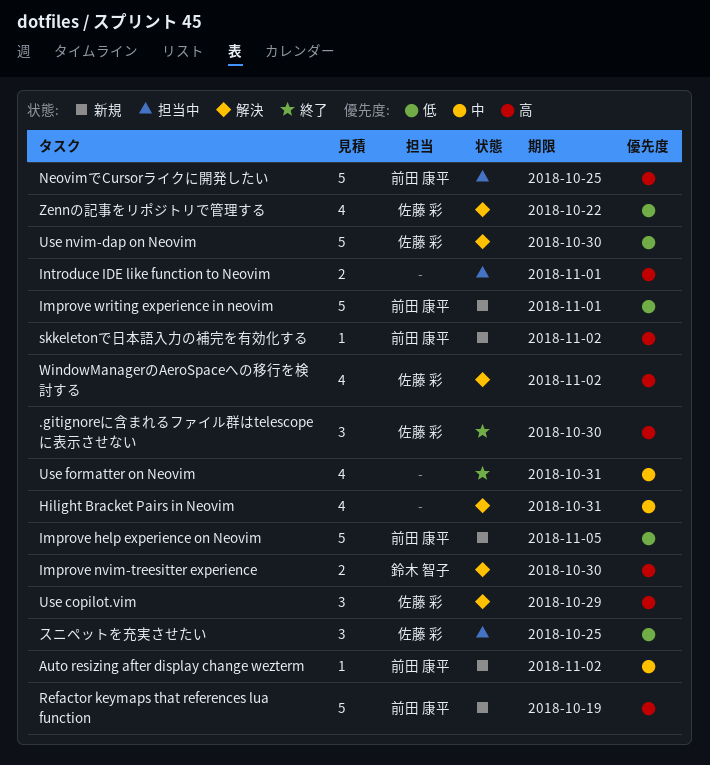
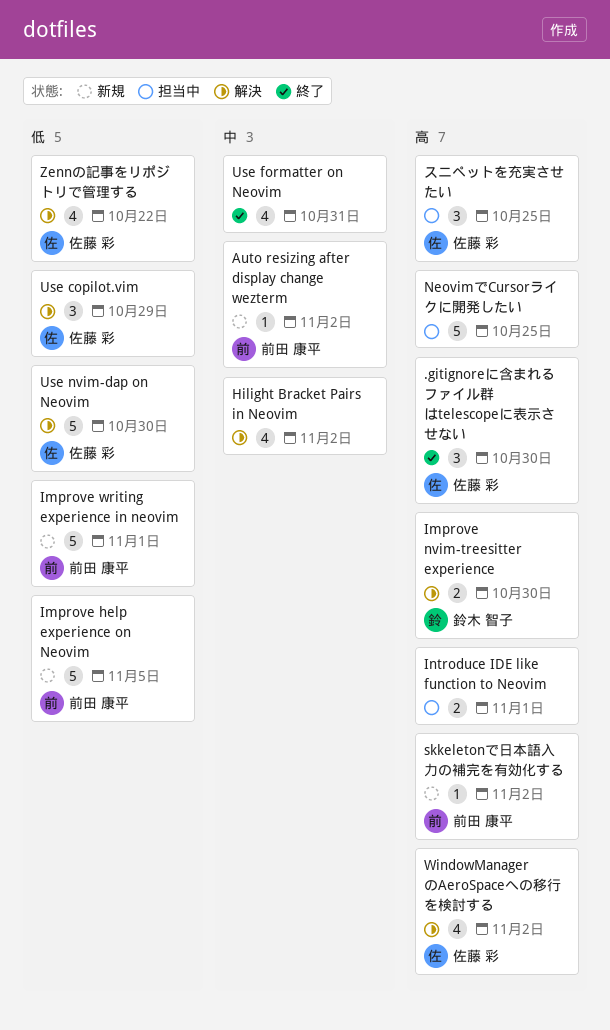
Hilight Bracket Pairs in Neovim, due: Oct 31 -> Nov 2
NeovimでCursorライクに開発したい, owner: 前田 康平 -> none
Refactor keymaps that references lua function: present -> none
Use copilot.vim, priority: 高 -> 低
スニペットを充実させたい, priority: 低 -> 高

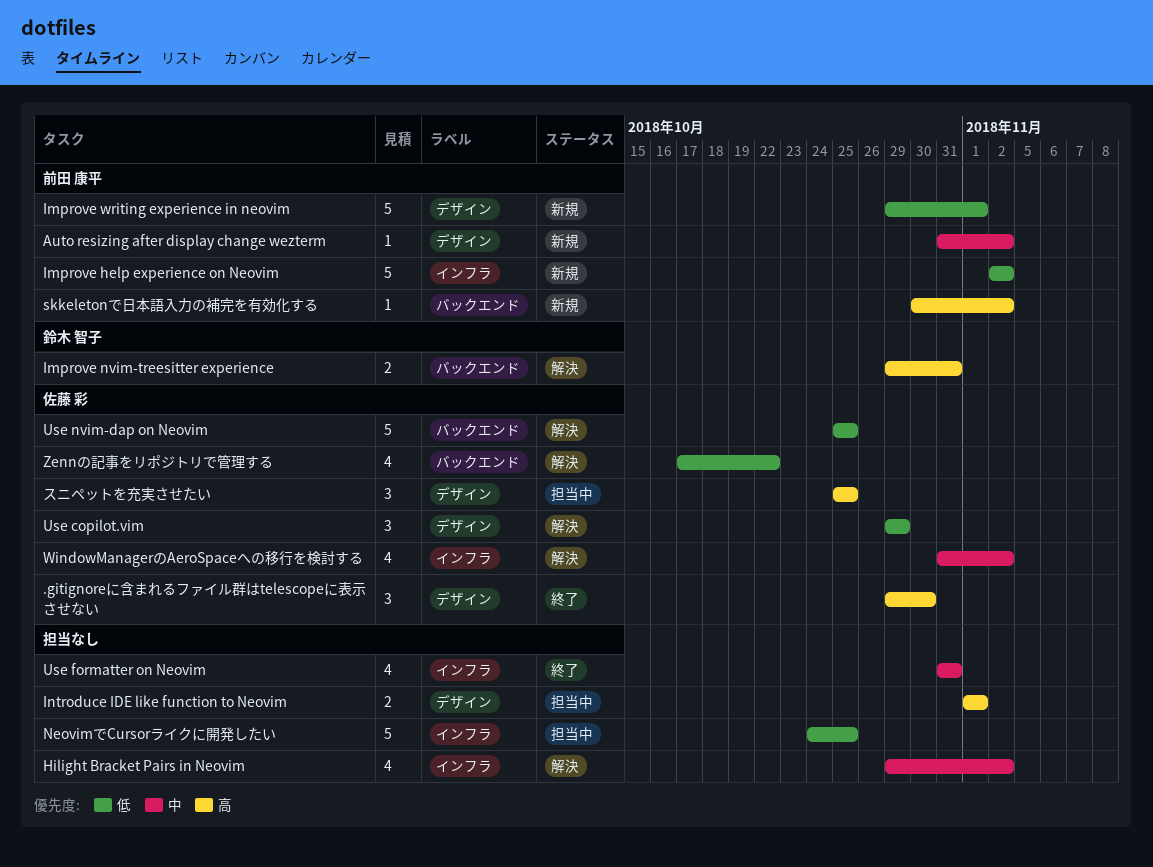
Improve help experience on Neovim, due: Nov 5 -> Nov 2
Improve nvim-treesitter experience, due: Oct 30 -> Oct 31
NeovimでCursorライクに開発したい, priority: 高 -> 低
Use nvim-dap on Neovim, due: Oct 30 -> Oct 25
WindowManagerのAeroSpaceへの移行を検討する, priority: 高 -> 中

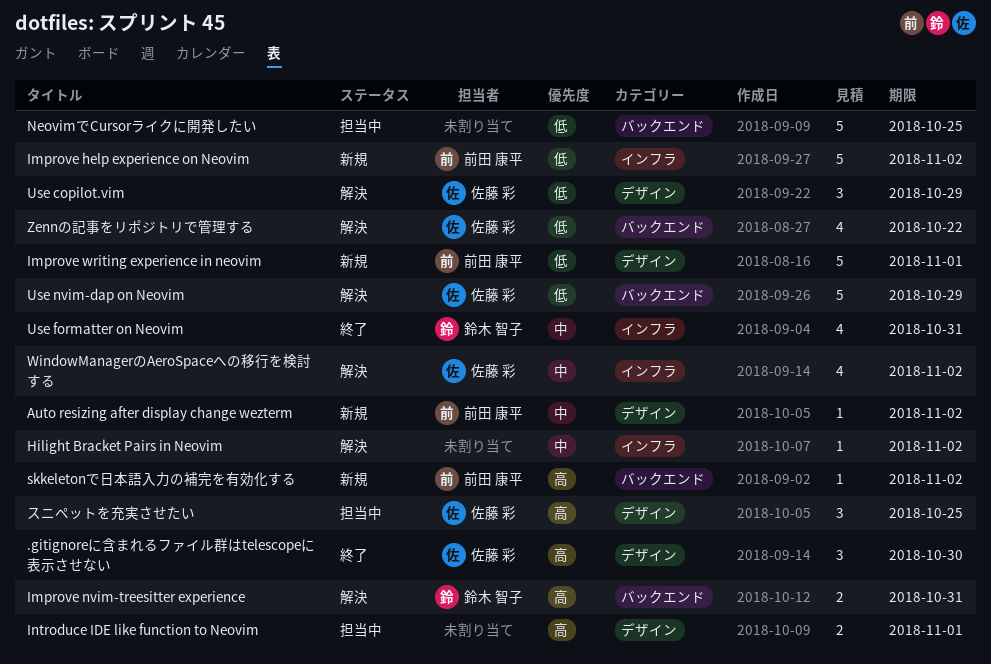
Hilight Bracket Pairs in Neovim, estimate: 4 -> 1
NeovimでCursorライクに開発したい, label: インフラ -> バックエンド
Use formatter on Neovim, owner: none -> 鈴木 智子
Use nvim-dap on Neovim, due: Oct 25 -> Oct 29

